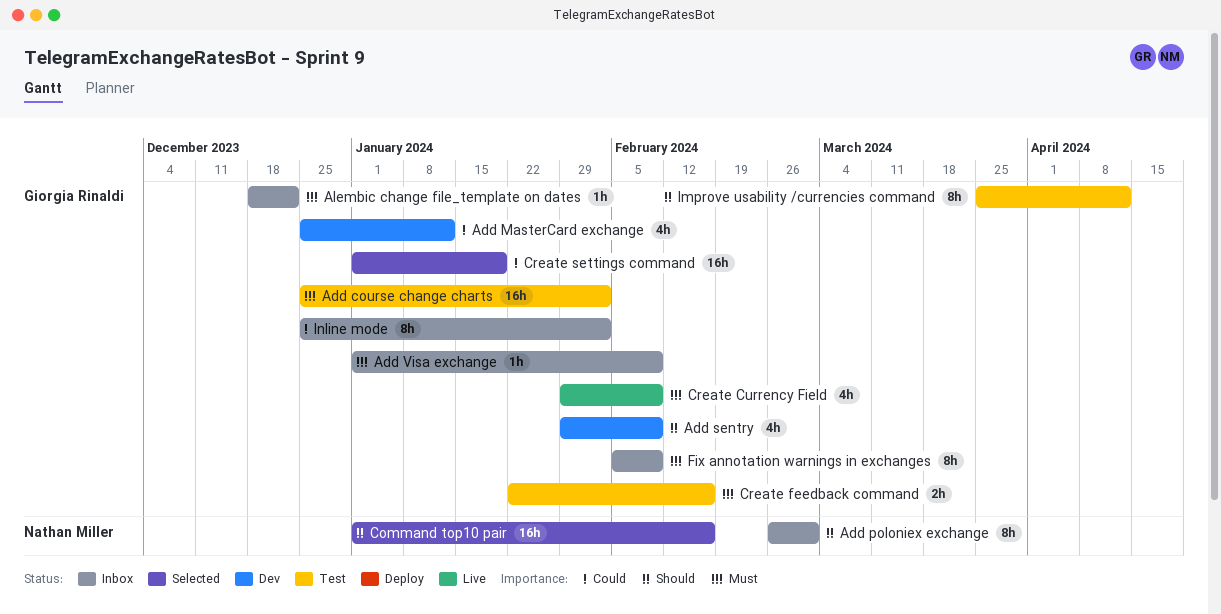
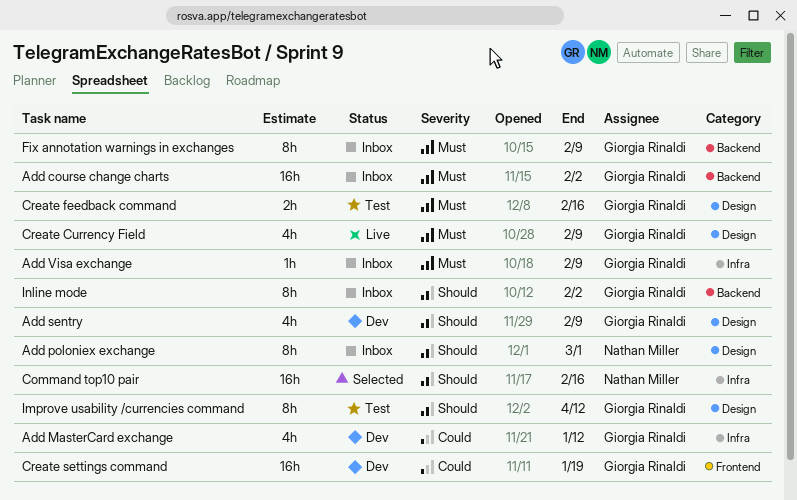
Add course change charts, status: Test -> Inbox
Alembic change file_template on dates: present -> none
Create settings command, status: Selected -> Dev
Inline mode, priority: Could -> Should

